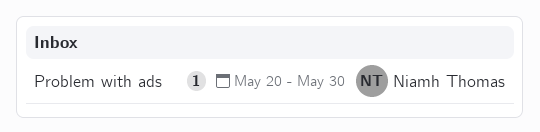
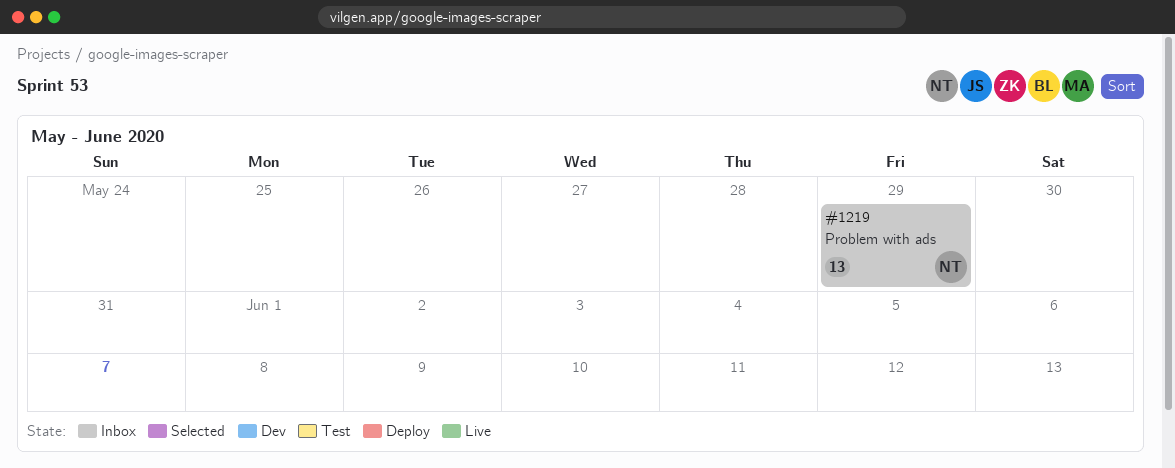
Problem with ads, estimate: 1 -> 13
Problem with ads, due: May 30 -> May 29

